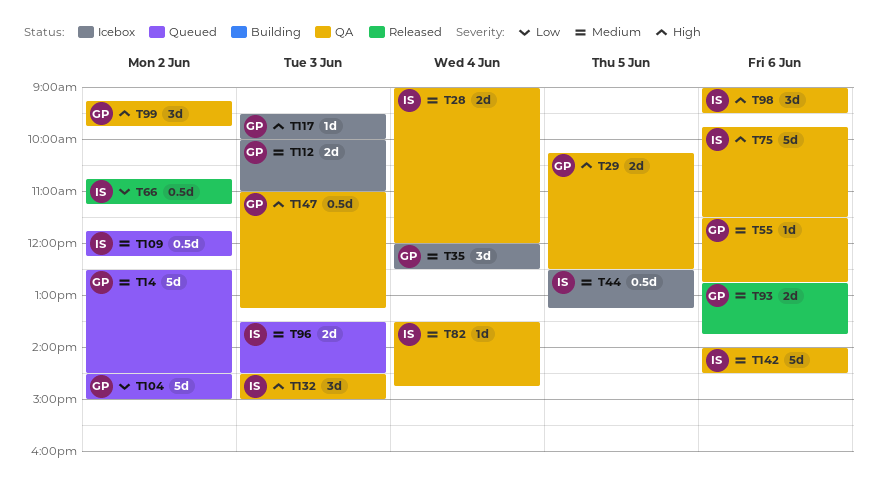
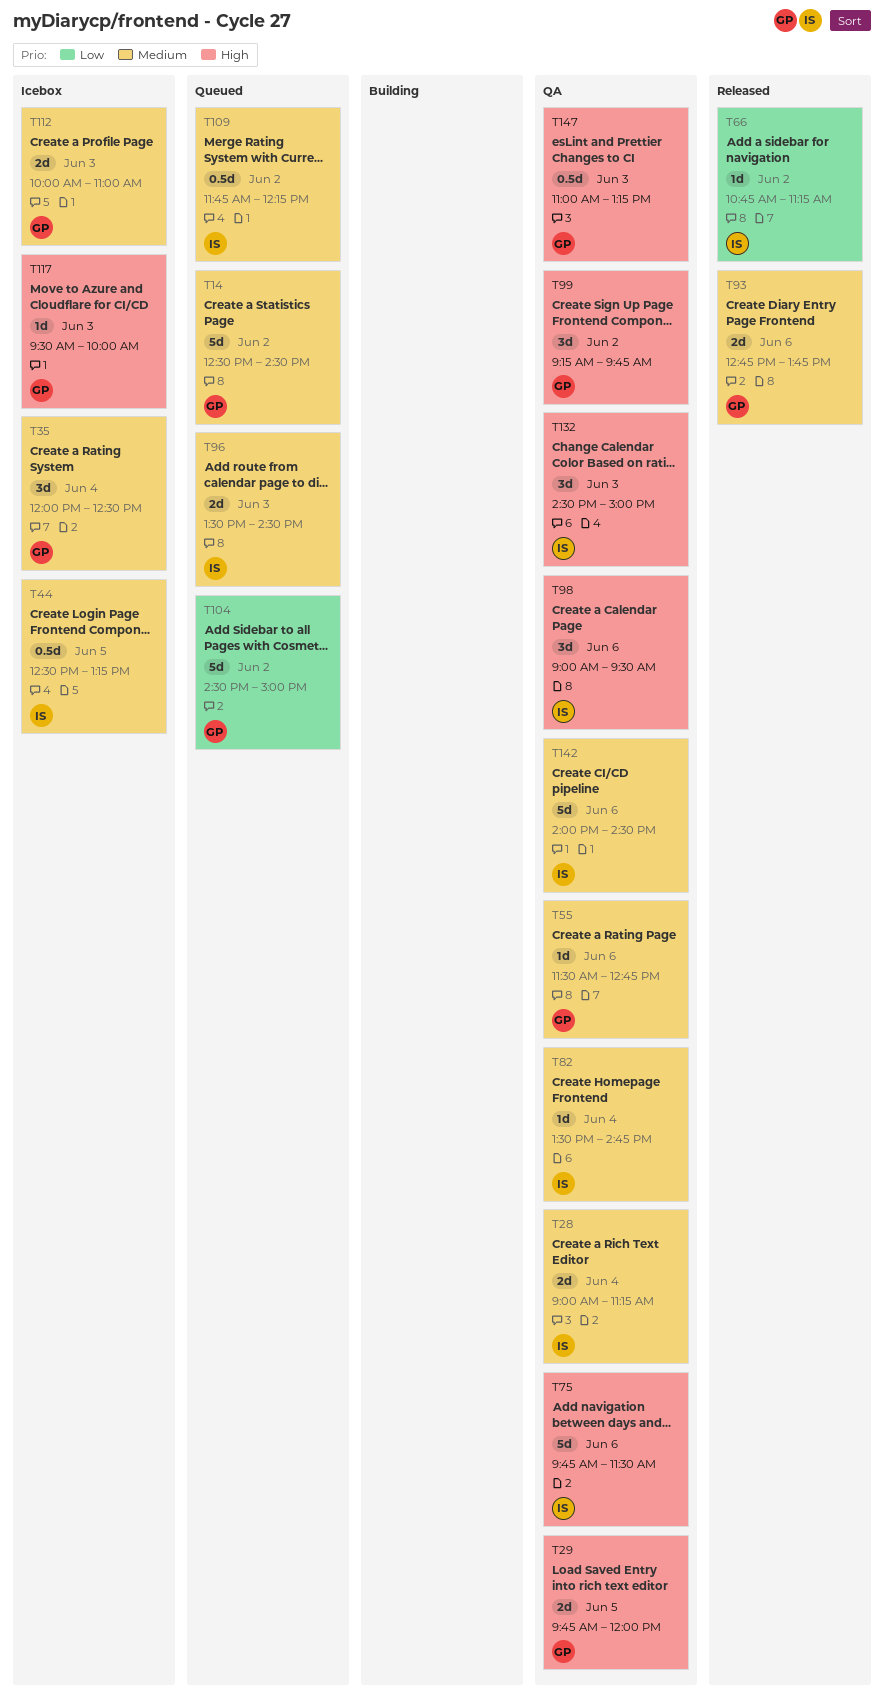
T28, ends: 12:00 -> 11:15
T29, begins: 10:15 -> 09:45
T29, ends: 12:30 -> 12:00
T66, estimate: 0.5d -> 1d

